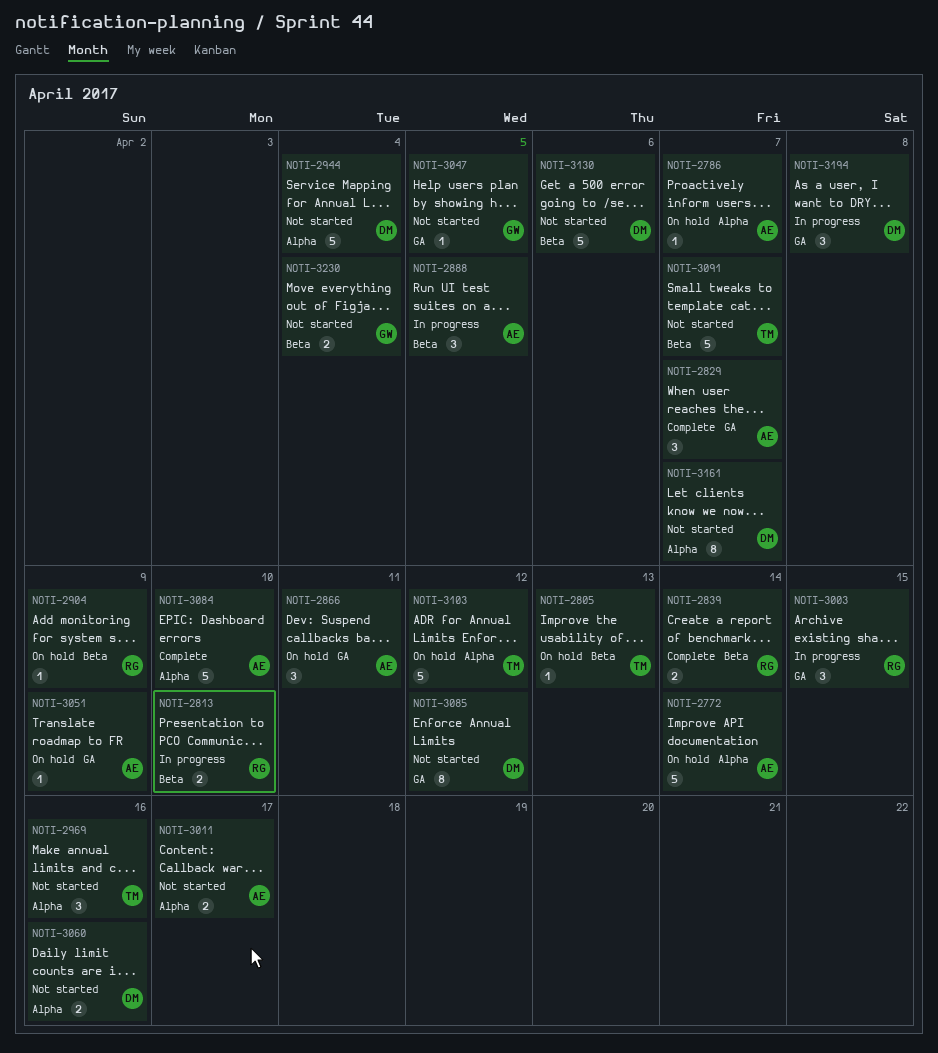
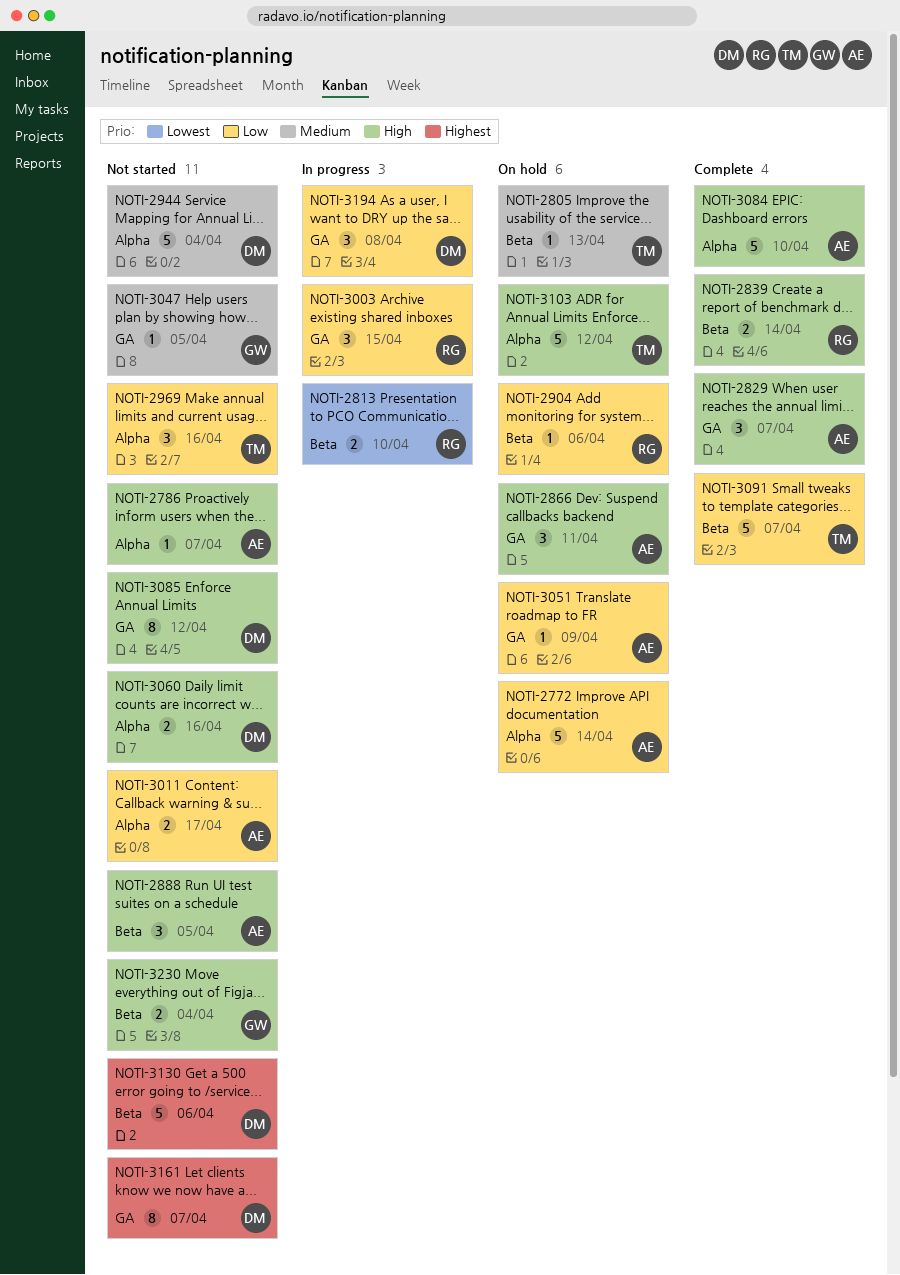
NOTI-2786, status: On hold -> Not started
NOTI-2888, status: In progress -> Not started
NOTI-2904, due: Apr 9 -> Apr 6
NOTI-3091, status: Not started -> Complete
NOTI-3161, label: Alpha -> GA

